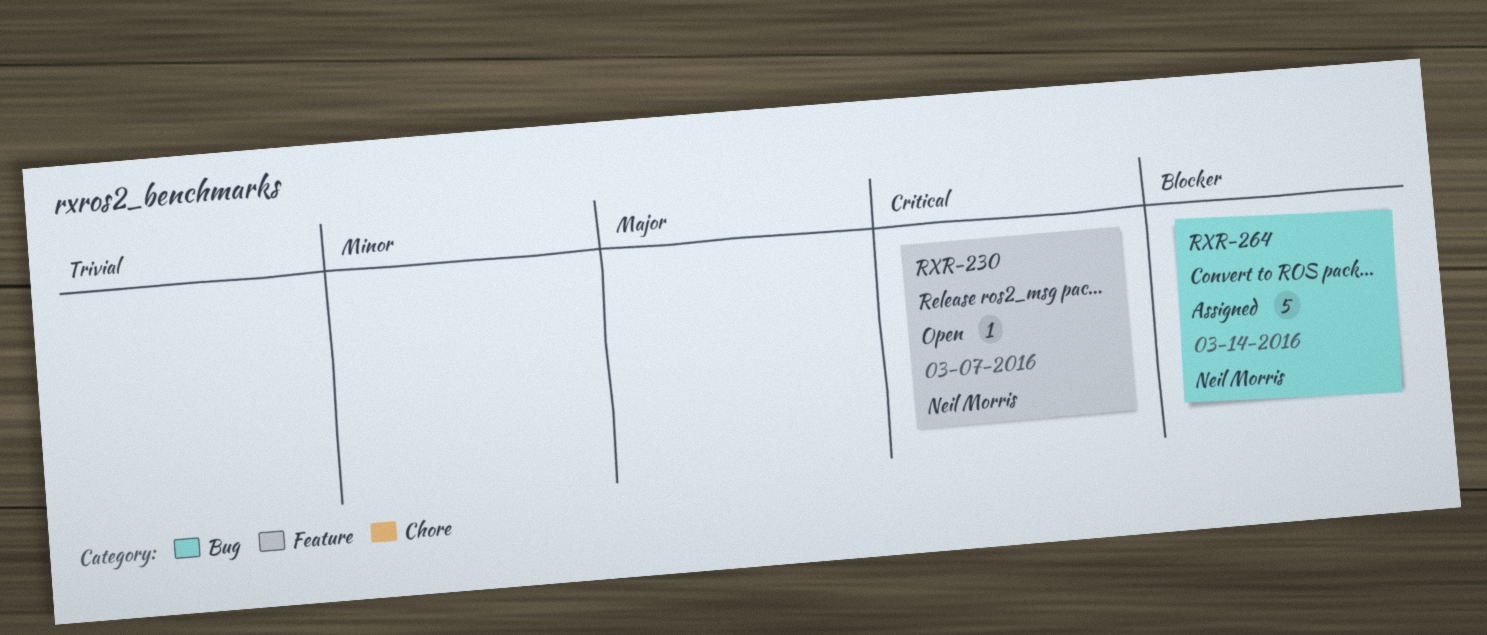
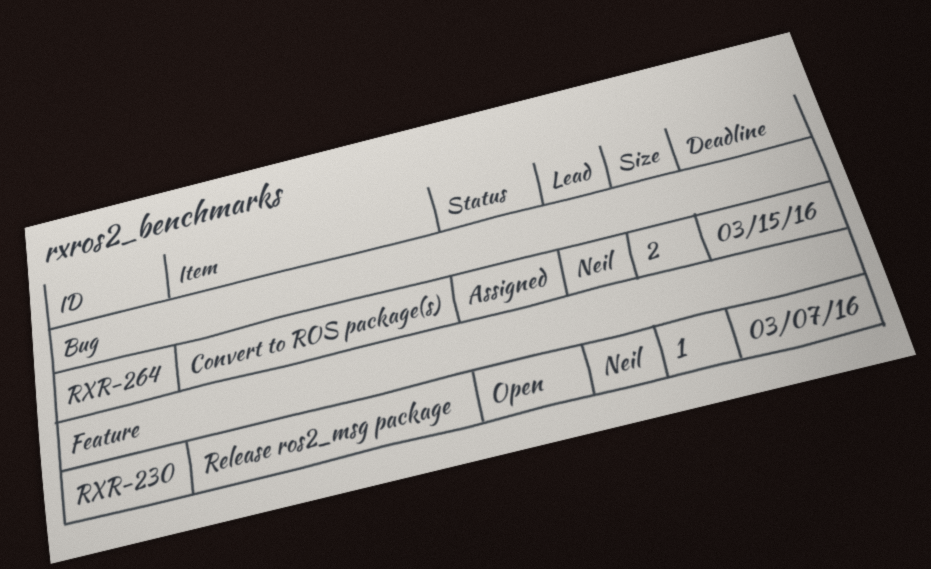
RXR-264, estimate: 5 -> 2
RXR-264, due: Mar 14 -> Mar 15

